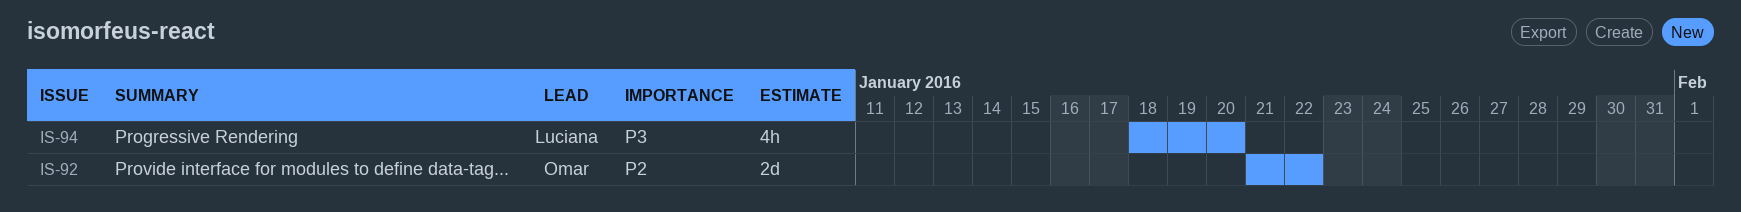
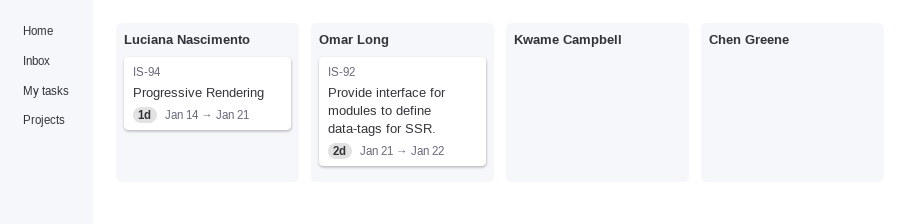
IS-94, estimate: 4h -> 1d
IS-94, start: Jan 18 -> Jan 14
IS-94, due: Jan 20 -> Jan 21

